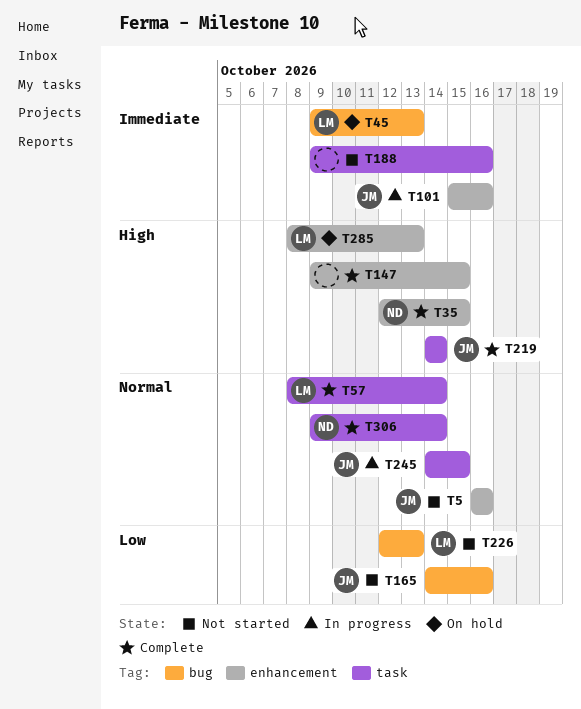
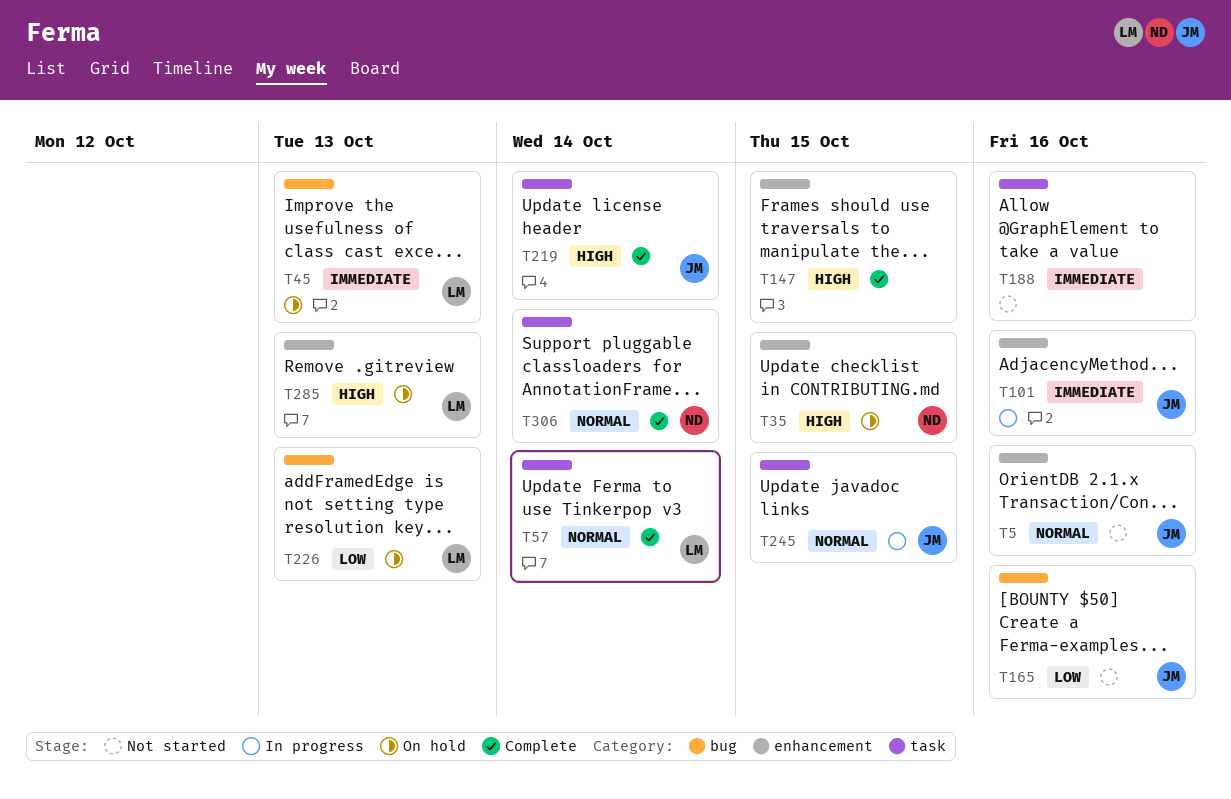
T35, status: Complete -> On hold
T226, status: Not started -> On hold

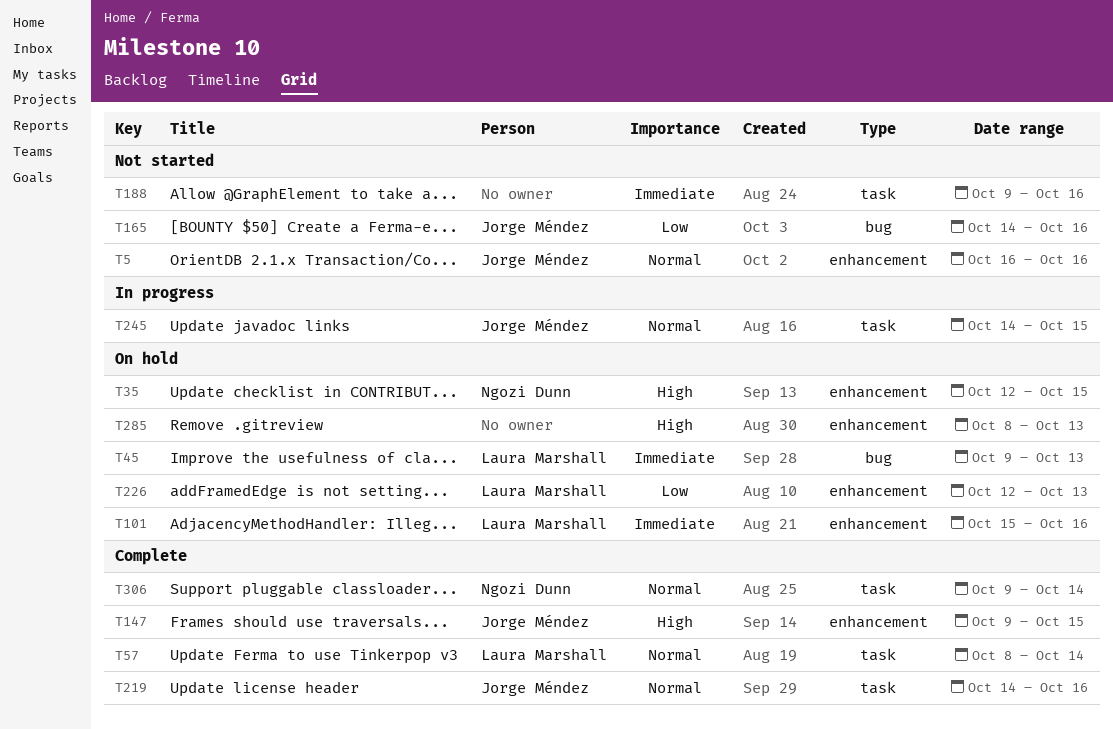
T101, status: In progress -> On hold
T101, owner: Jorge Méndez -> Laura Marshall
T147, owner: none -> Jorge Méndez
T219, priority: High -> Normal
T219, due: Oct 14 -> Oct 16
T226, label: bug -> enhancement
T285, owner: Laura Marshall -> none

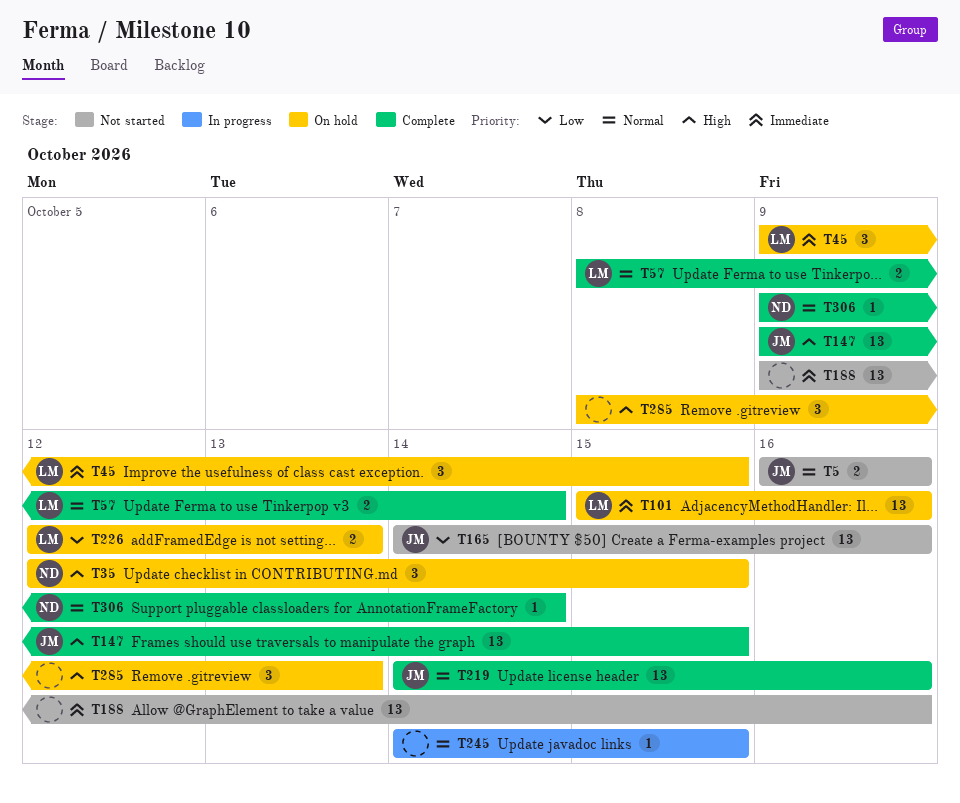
T45, due: Oct 13 -> Oct 15
T245, owner: Jorge Méndez -> none

